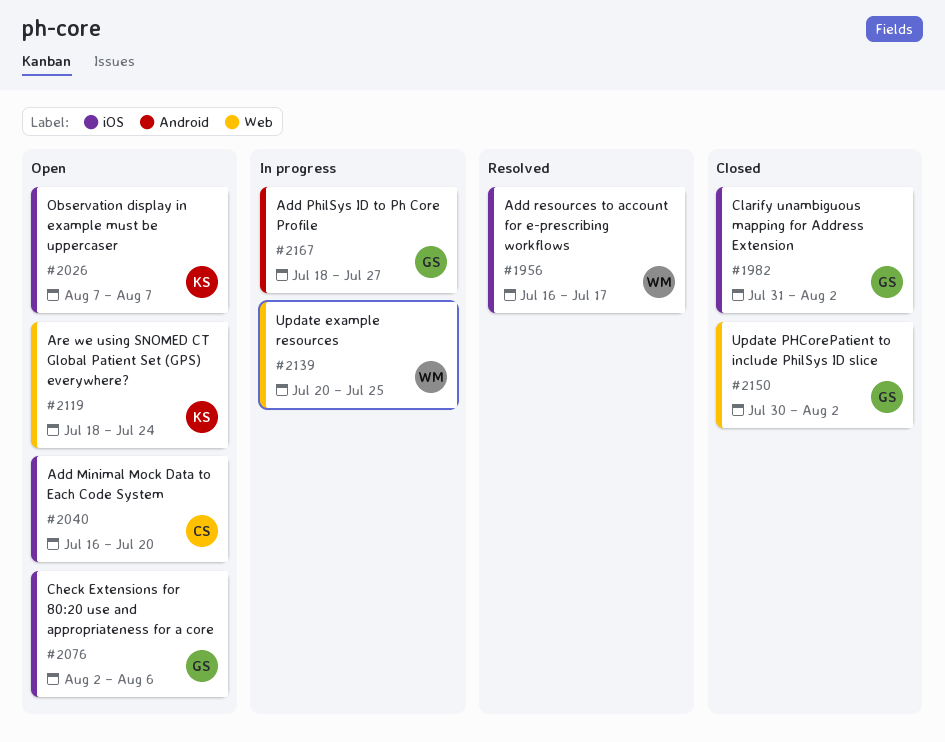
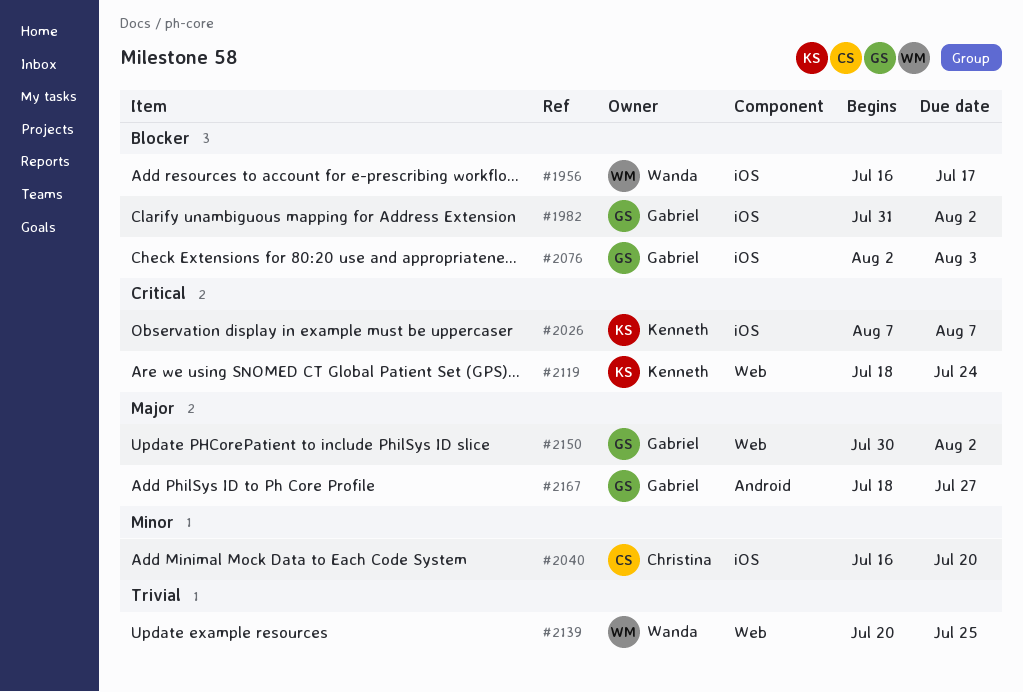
#2076, due: Aug 6 -> Aug 3

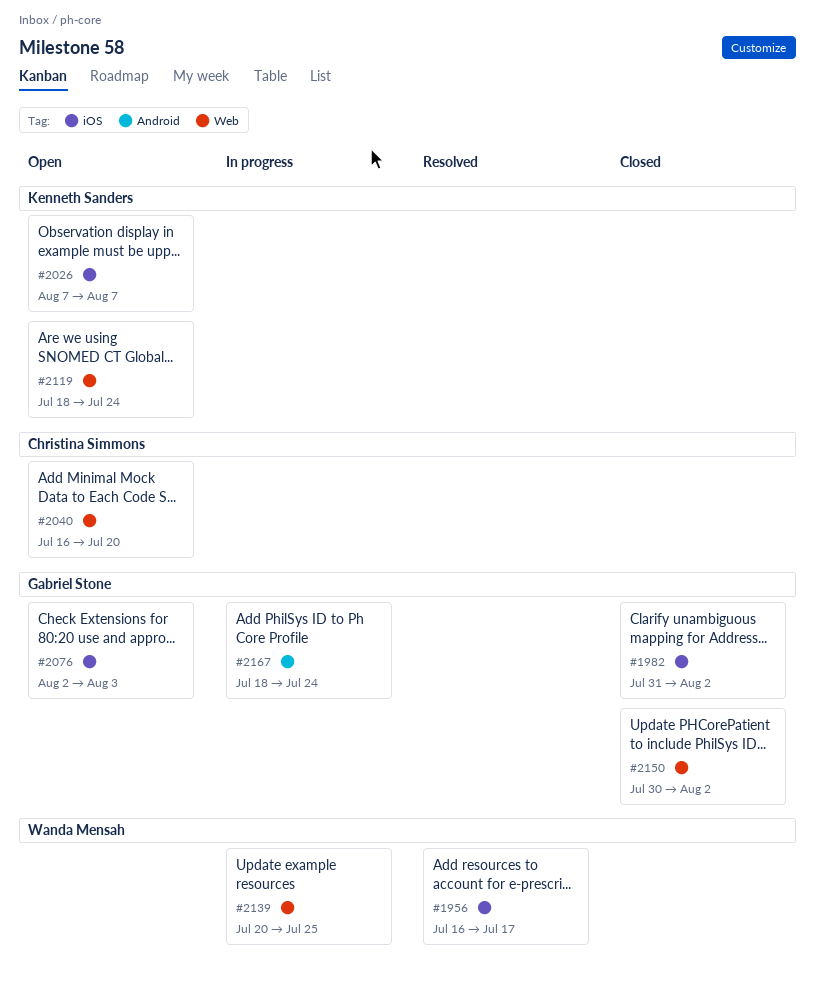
#2040, label: iOS -> Web
#2167, due: Jul 27 -> Jul 24

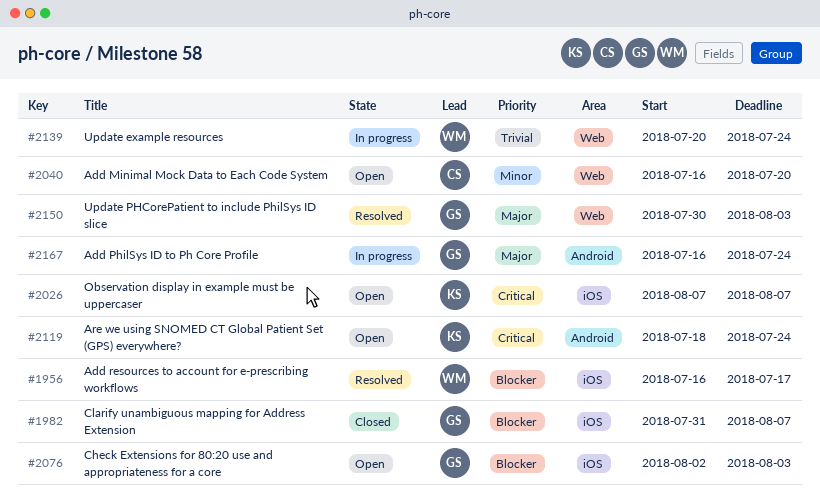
#1982, due: Aug 2 -> Aug 7
#2119, label: Web -> Android
#2139, due: Jul 25 -> Jul 24
#2150, status: Closed -> Resolved
#2150, due: Aug 2 -> Aug 3
#2167, start: Jul 18 -> Jul 16

